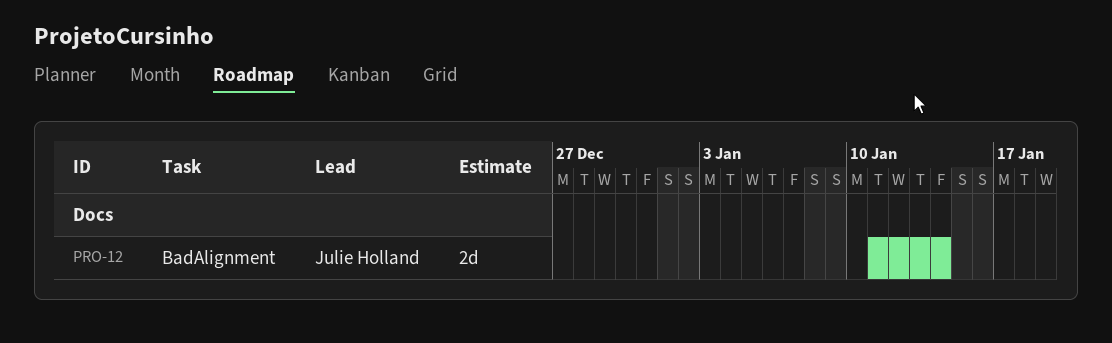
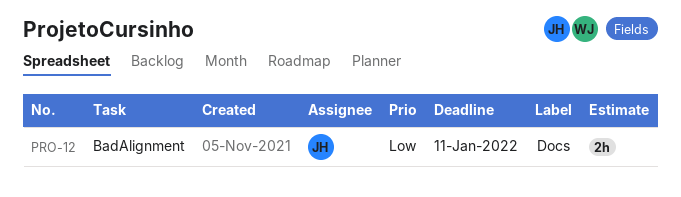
PRO-12, estimate: 2d -> 2h
PRO-12, due: Jan 14 -> Jan 11

